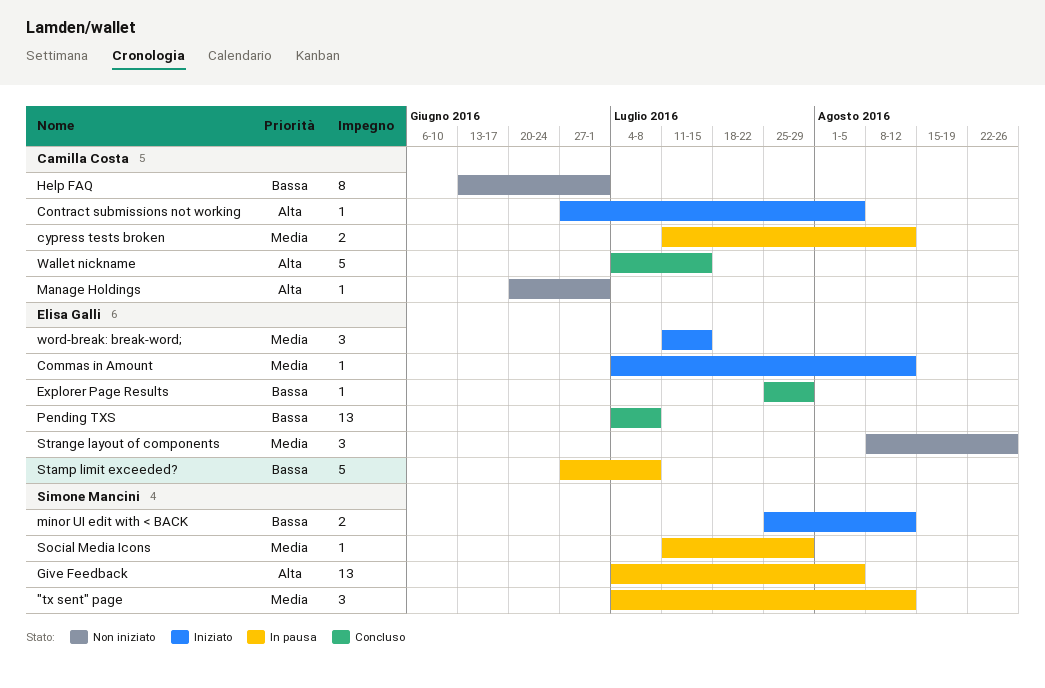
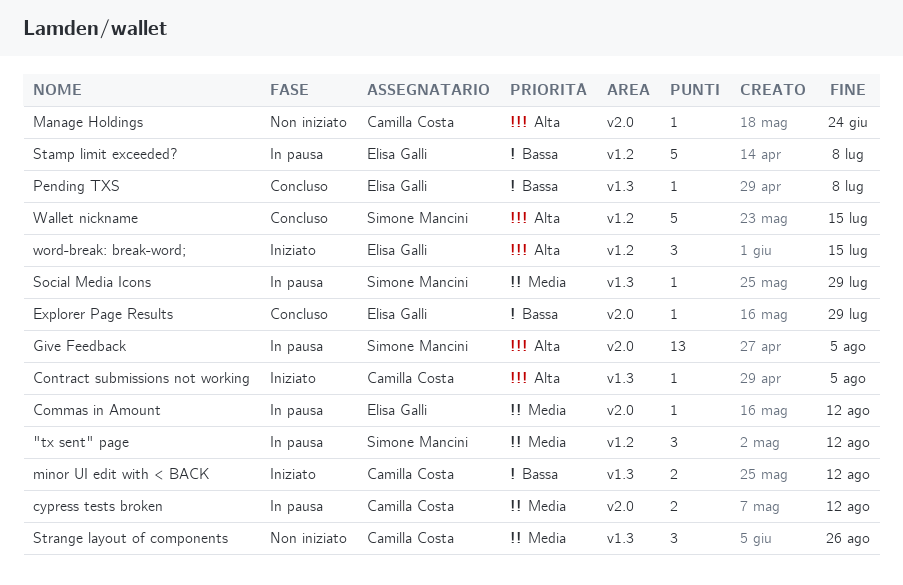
Commas in Amount, status: Iniziato -> In pausa
Help FAQ: present -> none
Manage Holdings, due: Jul 1 -> Jun 24
minor UI edit with < BACK, owner: Simone Mancini -> Camilla Costa
Pending TXS, estimate: 13 -> 1
Strange layout of components, owner: Elisa Galli -> Camilla Costa
Wallet nickname, owner: Camilla Costa -> Simone Mancini
word-break: break-word;, priority: Media -> Alta

